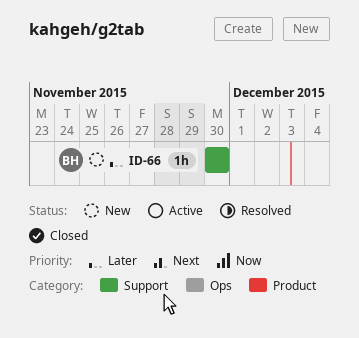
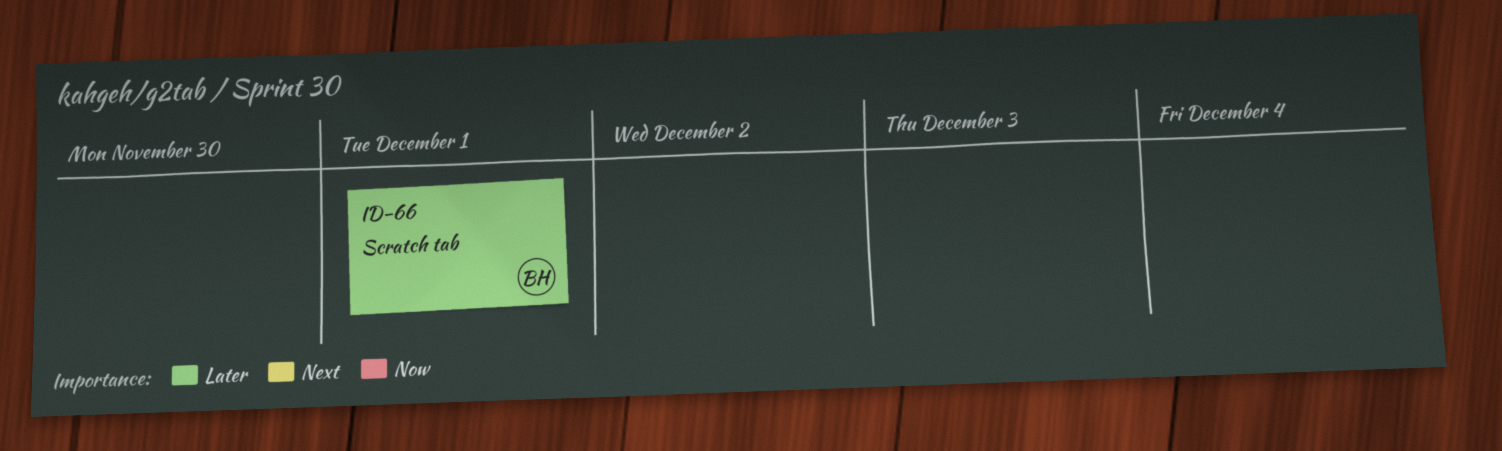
ID-66, due: Nov 30 -> Dec 1

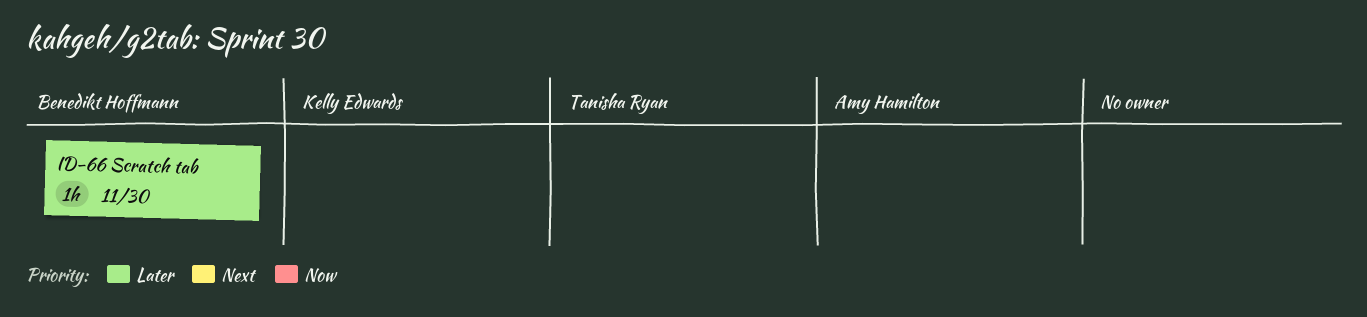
ID-66, due: Dec 1 -> Nov 30

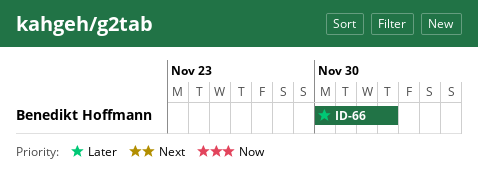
ID-66, due: Nov 30 -> Dec 3

